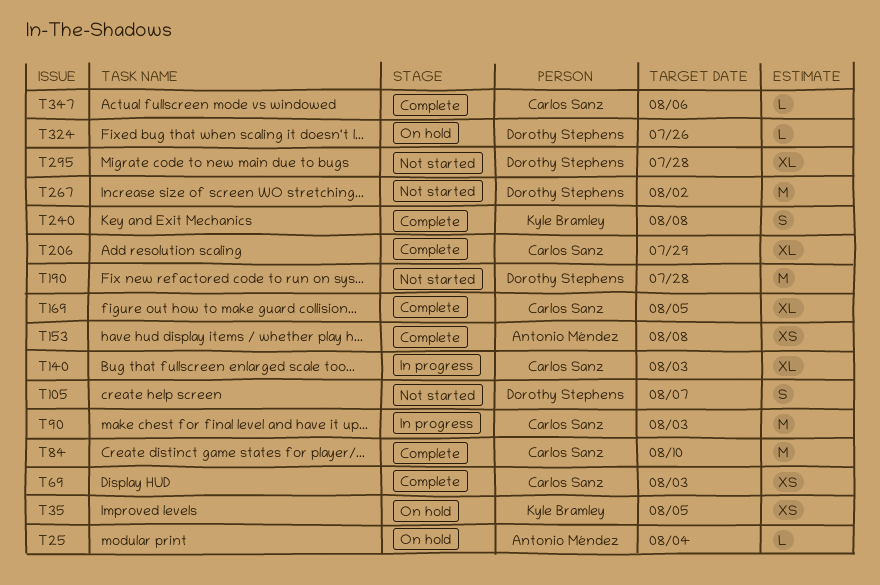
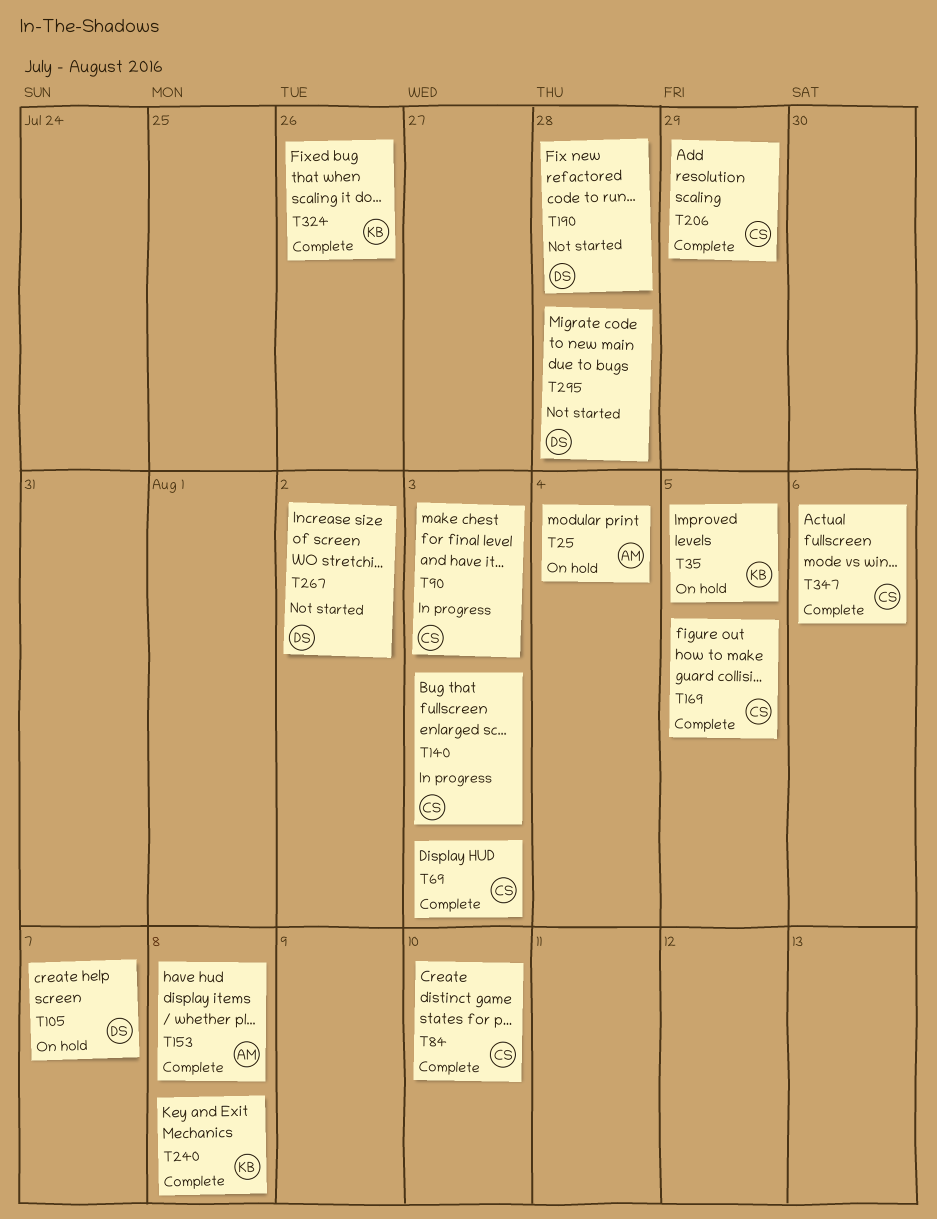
T105, status: Not started -> On hold
T324, status: On hold -> Complete
T324, owner: Dorothy Stephens -> Kyle Bramley

